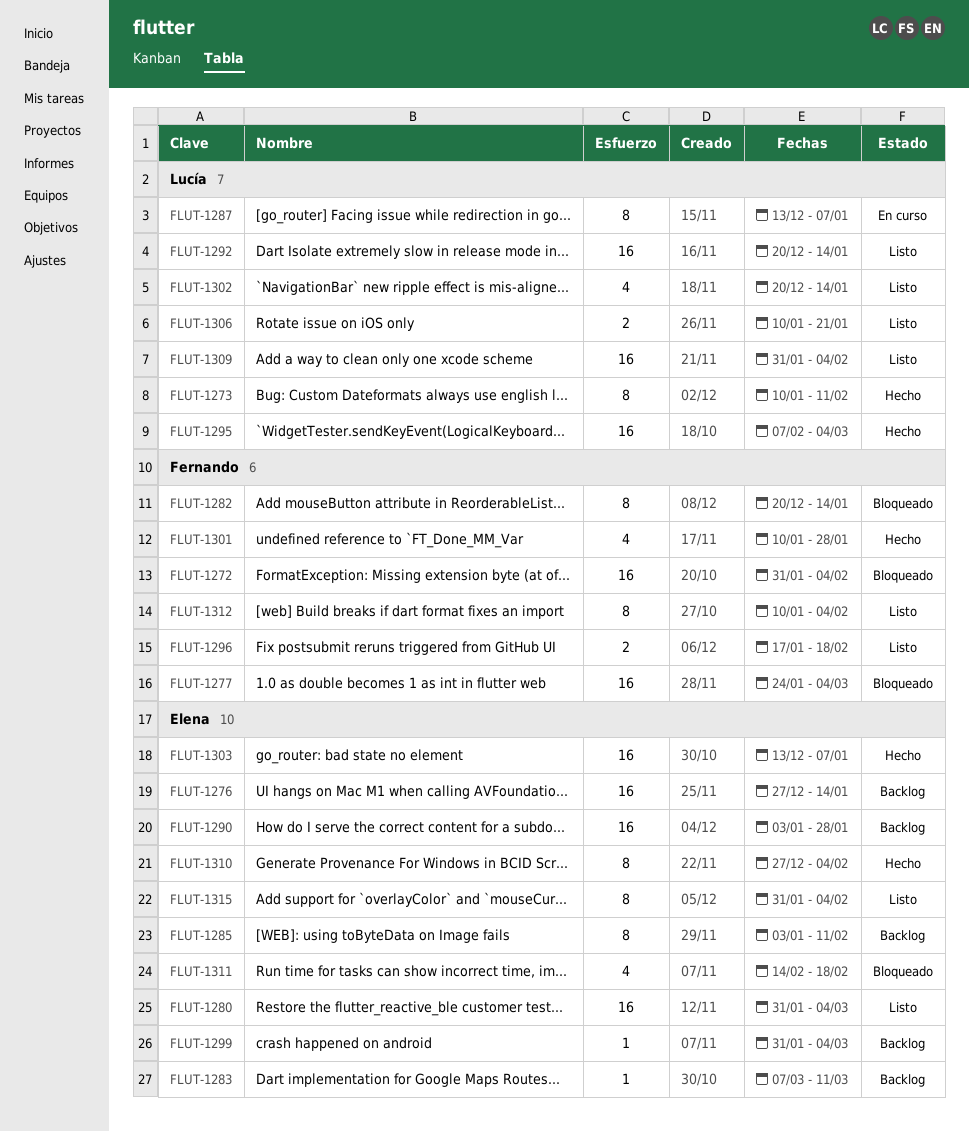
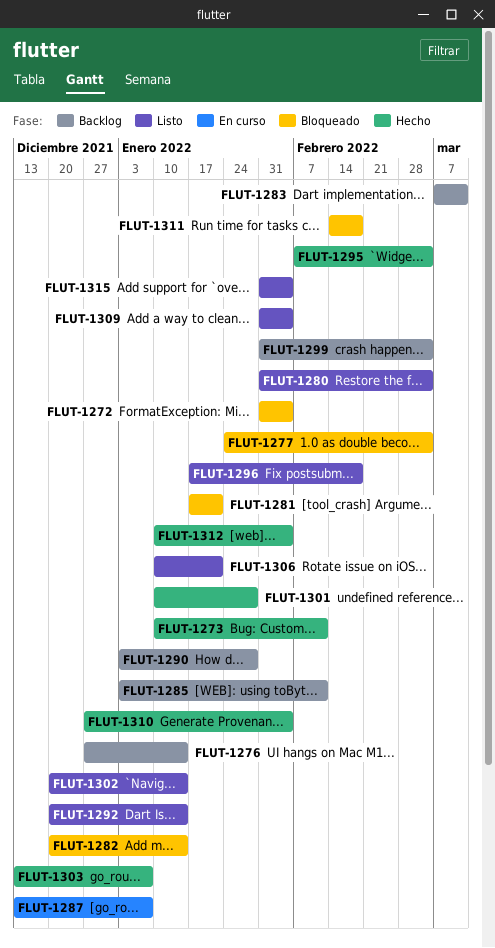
FLUT-1281: none -> present
FLUT-1312, status: Listo -> Hecho

